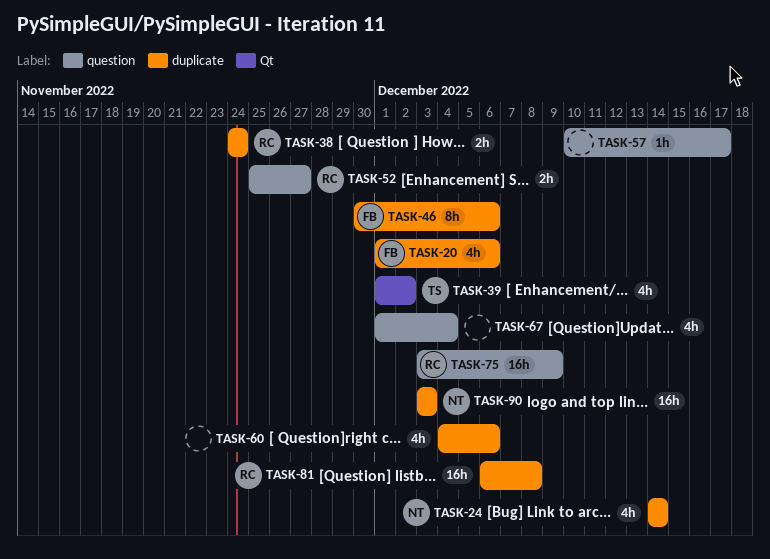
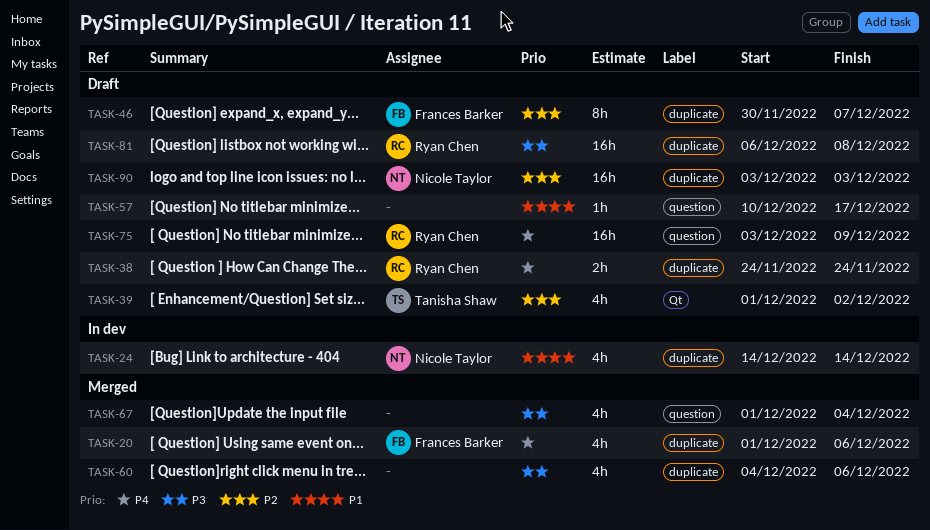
TASK-46, due: Dec 6 -> Dec 7
TASK-52: present -> none

